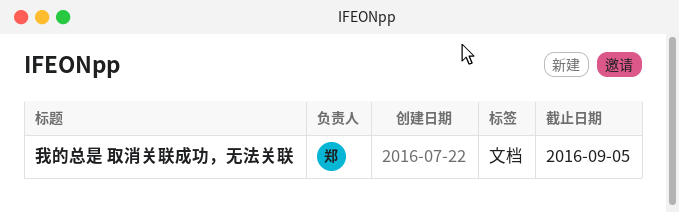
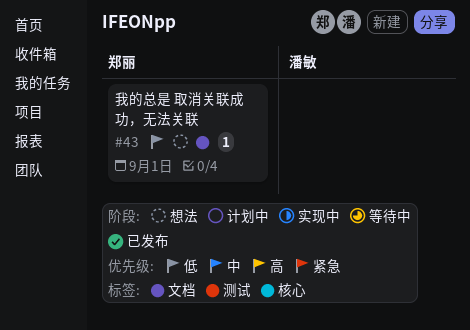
我的总是 取消关联成功，无法关联, due: Sep 5 -> Sep 1

